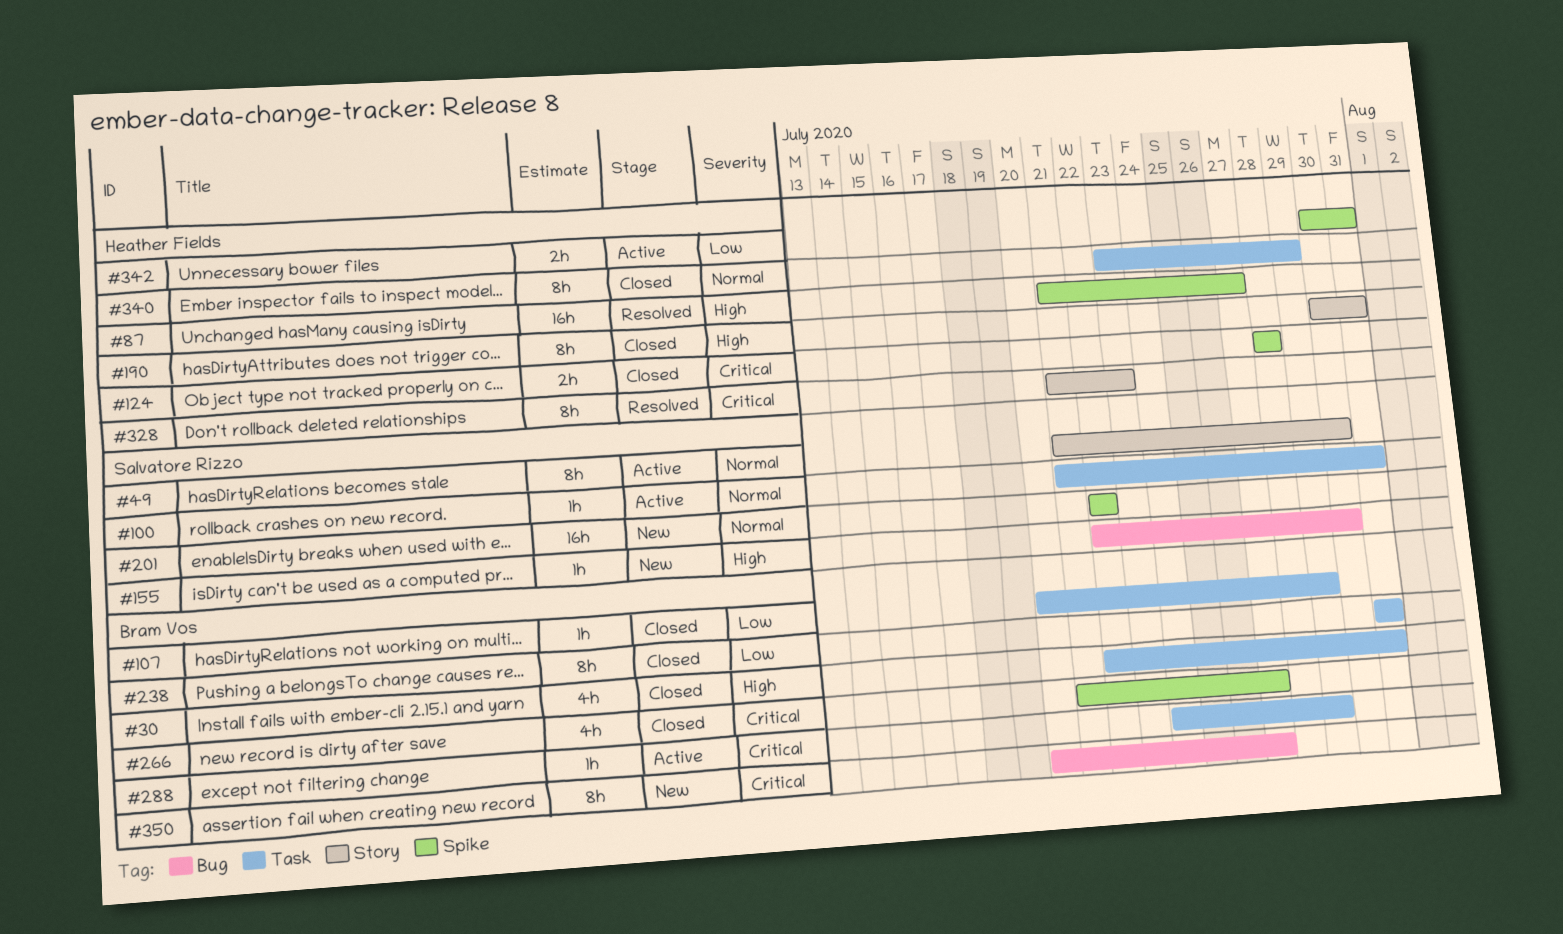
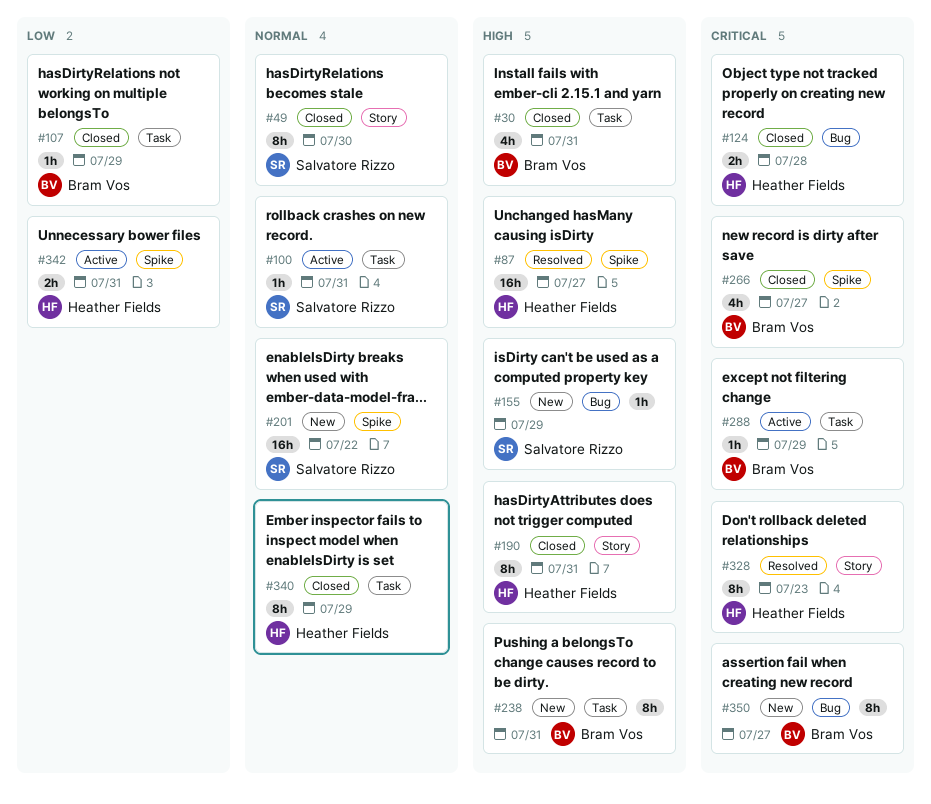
#49, status: Active -> Closed
#124, label: Spike -> Bug
#155, due: Jul 30 -> Jul 29
#238, status: Closed -> New
#238, priority: Low -> High

